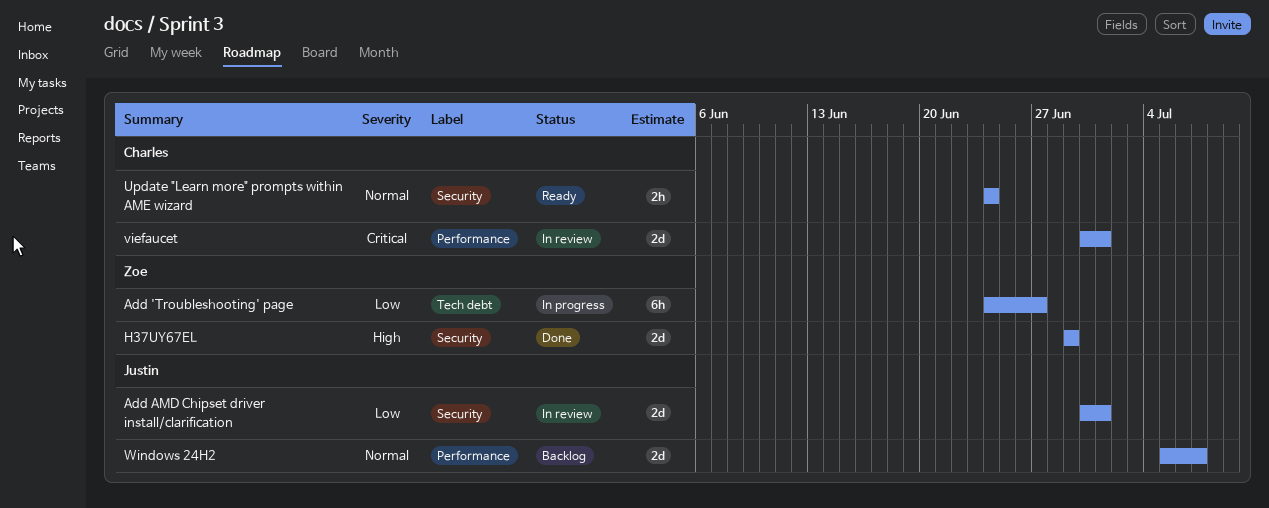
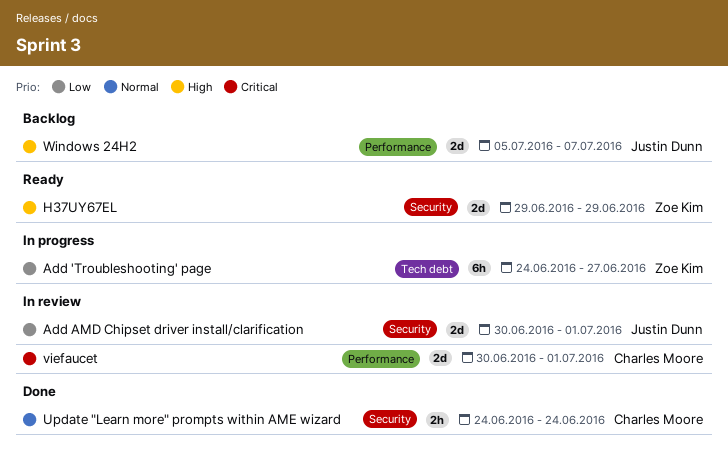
H37UY67EL, status: Done -> Ready
Update "Learn more" prompts within AME wizard, status: Ready -> Done
Windows 24H2, priority: Normal -> High

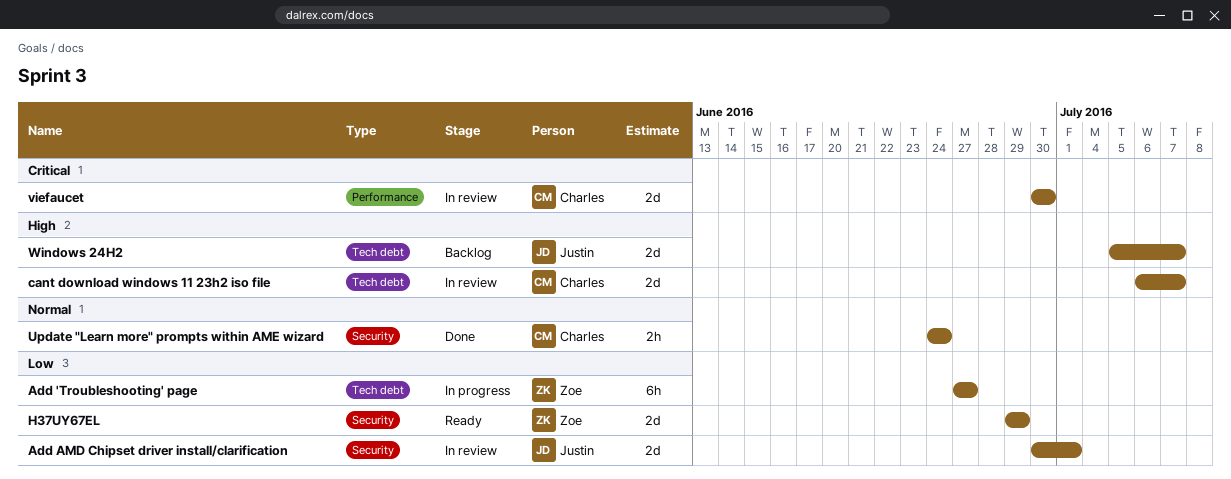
Add 'Troubleshooting' page, start: Jun 24 -> Jun 27
cant download windows 11 23h2 iso file: none -> present
H37UY67EL, priority: High -> Low
viefaucet, due: Jul 1 -> Jun 30
Windows 24H2, label: Performance -> Tech debt

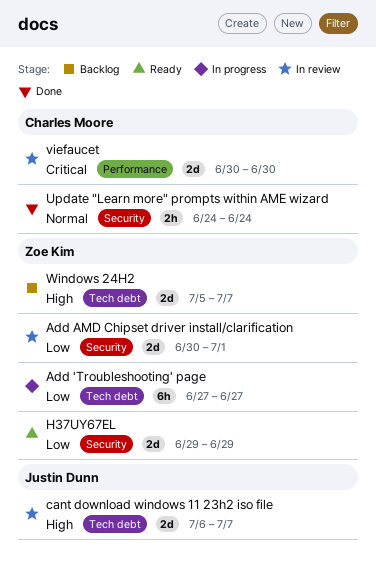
Add AMD Chipset driver install/clarification, owner: Justin Dunn -> Zoe Kim
cant download windows 11 23h2 iso file, owner: Charles Moore -> Justin Dunn
Windows 24H2, owner: Justin Dunn -> Zoe Kim

